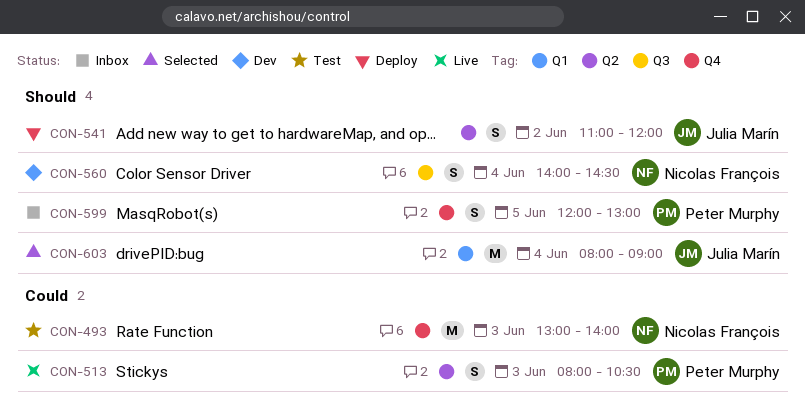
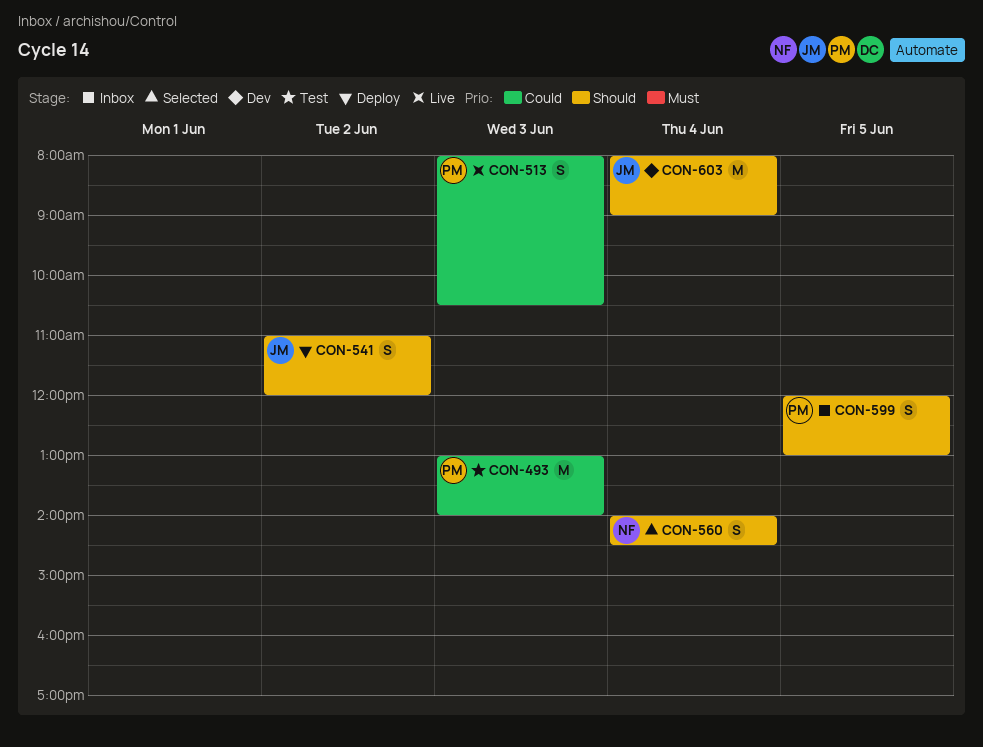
CON-493, owner: Nicolas François -> Peter Murphy
CON-560, status: Dev -> Selected
CON-603, status: Selected -> Dev

